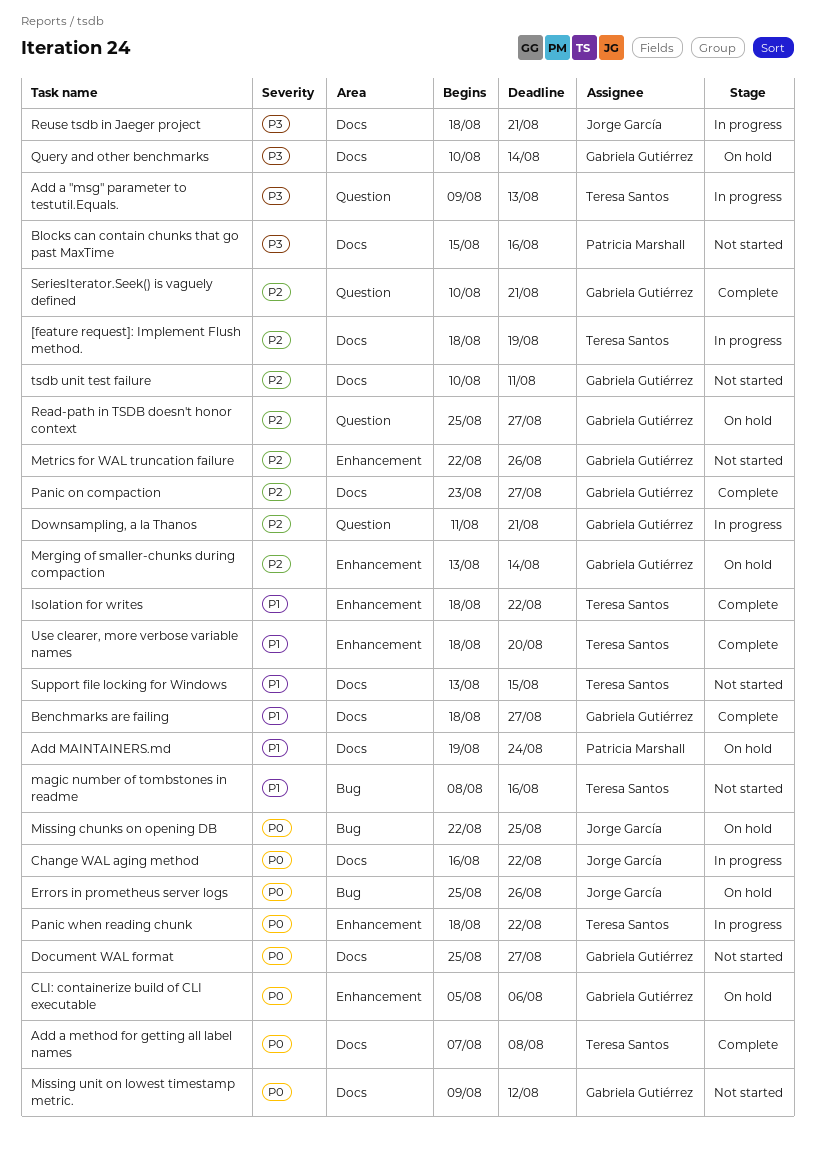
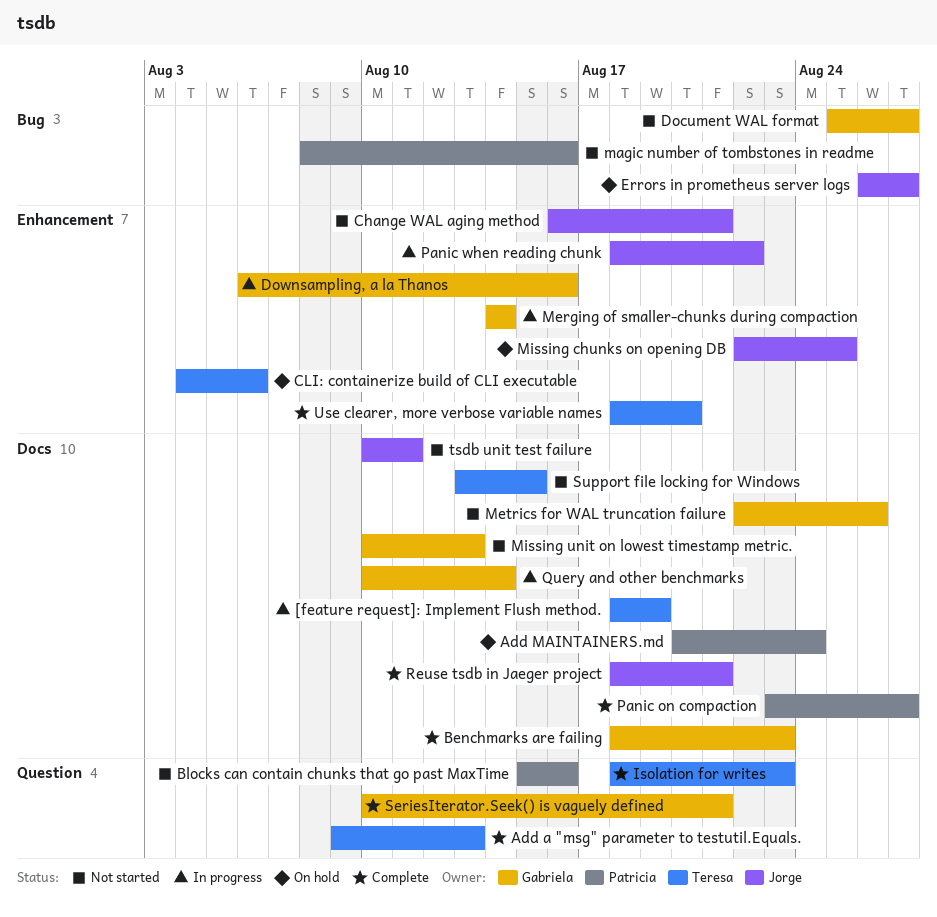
Add a "msg" parameter to testutil.Equals., status: In progress -> Complete
Add a method for getting all label names: present -> none
Add MAINTAINERS.md, start: Aug 19 -> Aug 20
Benchmarks are failing, due: Aug 27 -> Aug 23
Blocks can contain chunks that go past MaxTime, label: Docs -> Question
Change WAL aging method, status: In progress -> Not started
Change WAL aging method, label: Docs -> Enhancement
Change WAL aging method, due: Aug 22 -> Aug 21
CLI: containerize build of CLI executable, owner: Gabriela Gutiérrez -> Teresa Santos
CLI: containerize build of CLI executable, start: Aug 5 -> Aug 4
Document WAL format, label: Docs -> Bug
Downsampling, a la Thanos, label: Question -> Enhancement
Downsampling, a la Thanos, start: Aug 11 -> Aug 6
Downsampling, a la Thanos, due: Aug 21 -> Aug 16
Errors in prometheus server logs, start: Aug 25 -> Aug 26
Errors in prometheus server logs, due: Aug 26 -> Aug 27
Isolation for writes, label: Enhancement -> Question
Isolation for writes, due: Aug 22 -> Aug 23
magic number of tombstones in readme, owner: Teresa Santos -> Patricia Marshall
Merging of smaller-chunks during compaction, status: On hold -> In progress
Merging of smaller-chunks during compaction, start: Aug 13 -> Aug 14
Metrics for WAL truncation failure, label: Enhancement -> Docs
Missing chunks on opening DB, label: Bug -> Enhancement
Missing unit on lowest timestamp metric., start: Aug 9 -> Aug 10
Missing unit on lowest timestamp metric., due: Aug 12 -> Aug 13
Panic on compaction, owner: Gabriela Gutiérrez -> Patricia Marshall
Panic when reading chunk, owner: Teresa Santos -> Jorge García
Query and other benchmarks, status: On hold -> In progress
Read-path in TSDB doesn't honor context: present -> none
Reuse tsdb in Jaeger project, status: In progress -> Complete
tsdb unit test failure, owner: Gabriela Gutiérrez -> Jorge García

